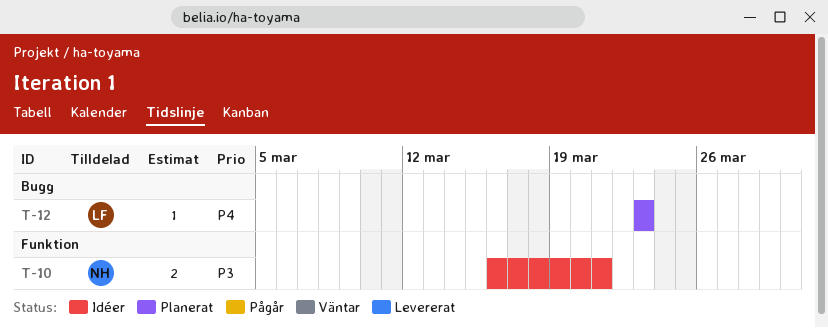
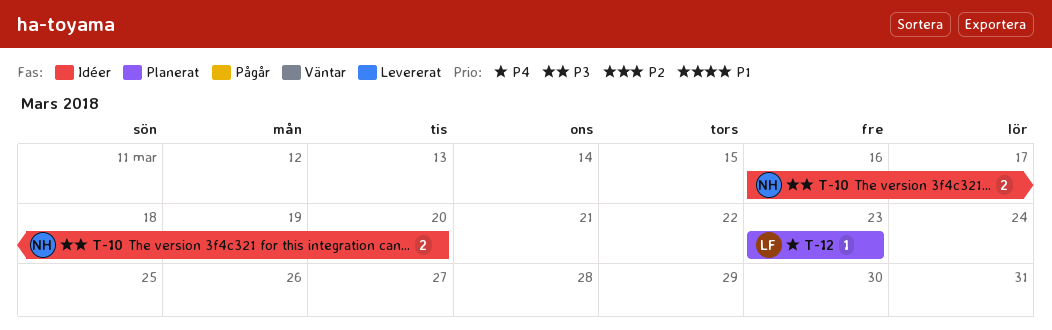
T-10, due: Mar 21 -> Mar 20

